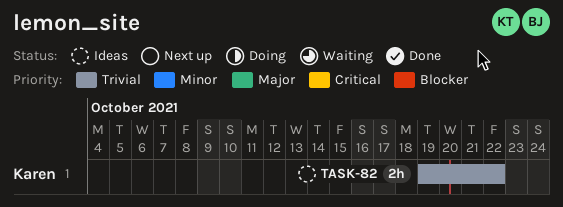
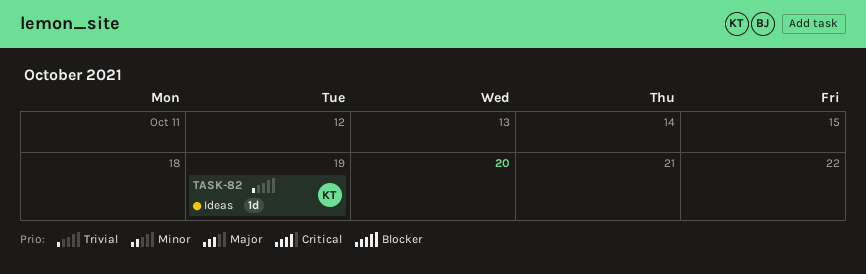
TASK-82, estimate: 2h -> 1d
TASK-82, due: Oct 22 -> Oct 19

